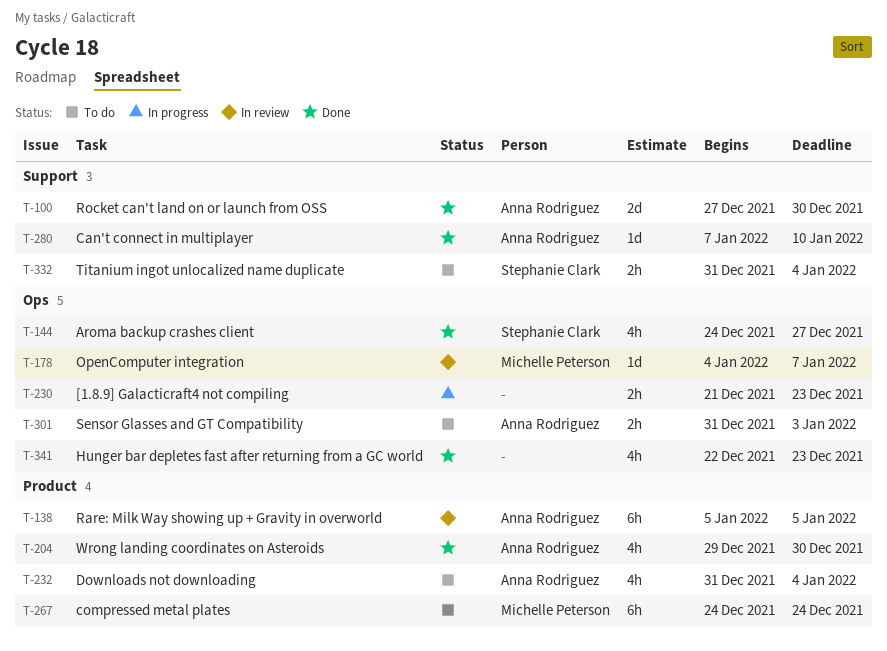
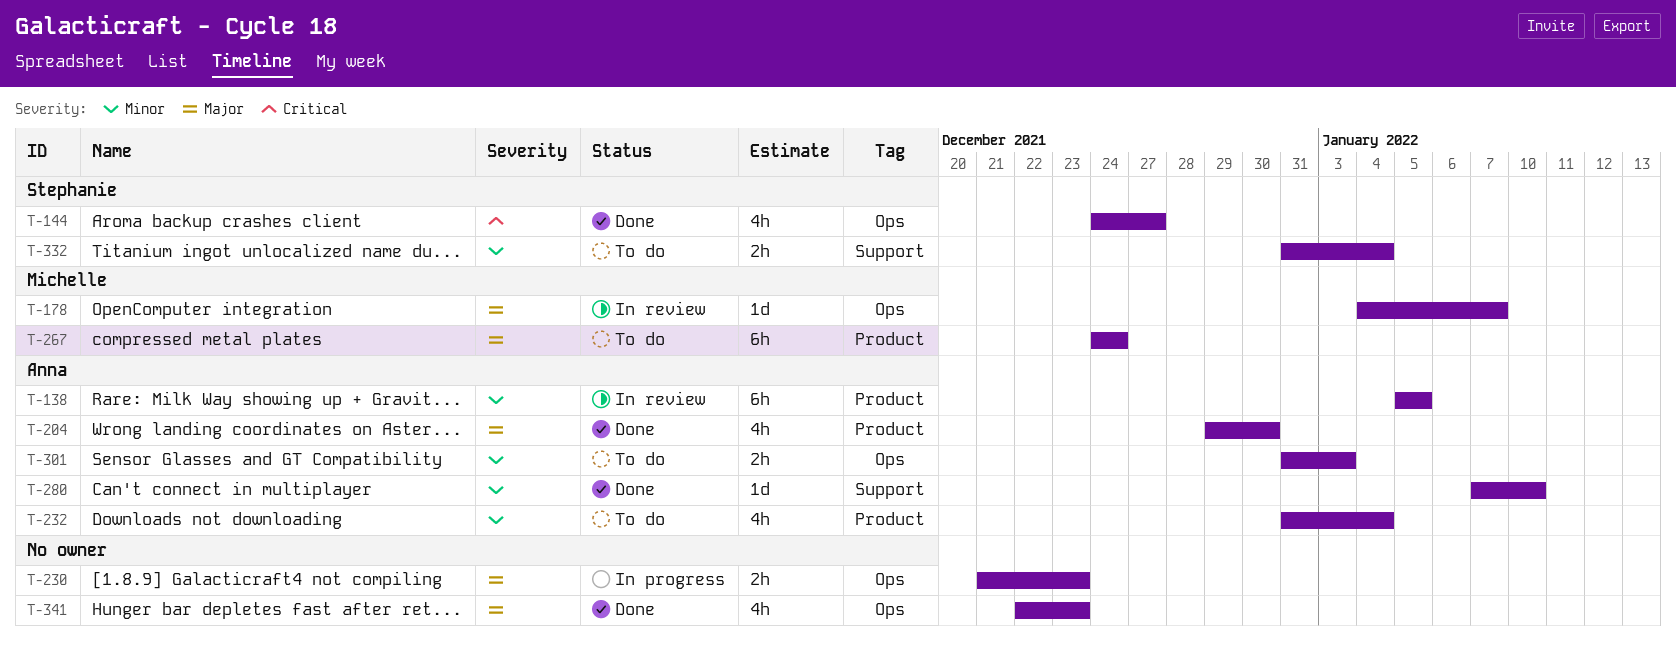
T-100: present -> none

